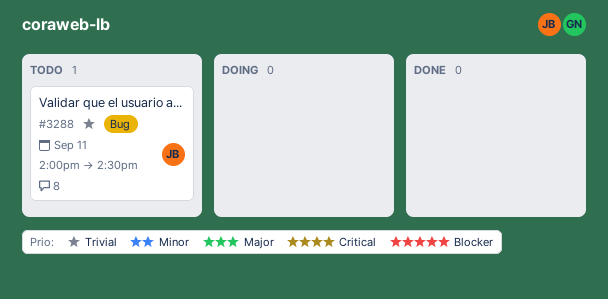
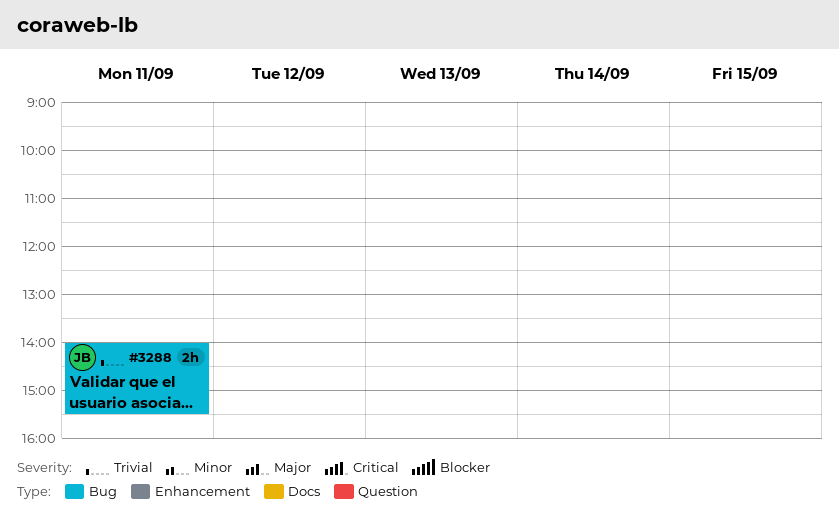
#3288, ends: 14:30 -> 15:30

